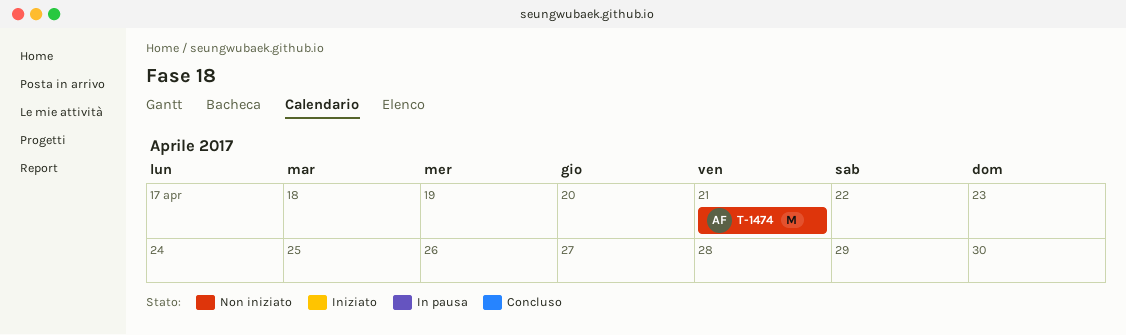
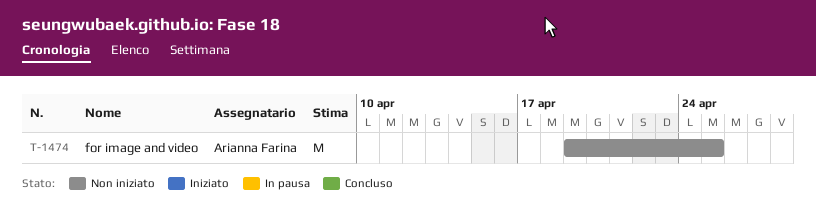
T-1474, start: Apr 21 -> Apr 19
T-1474, due: Apr 21 -> Apr 25

